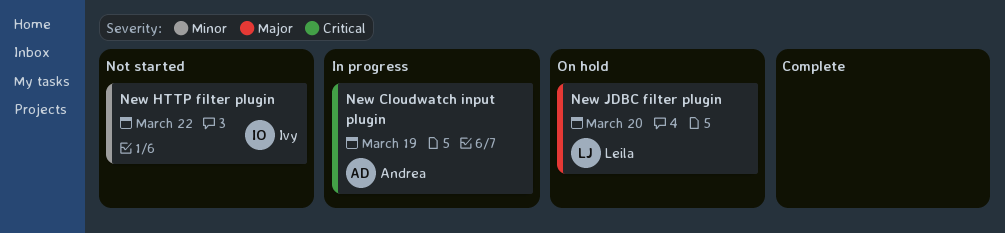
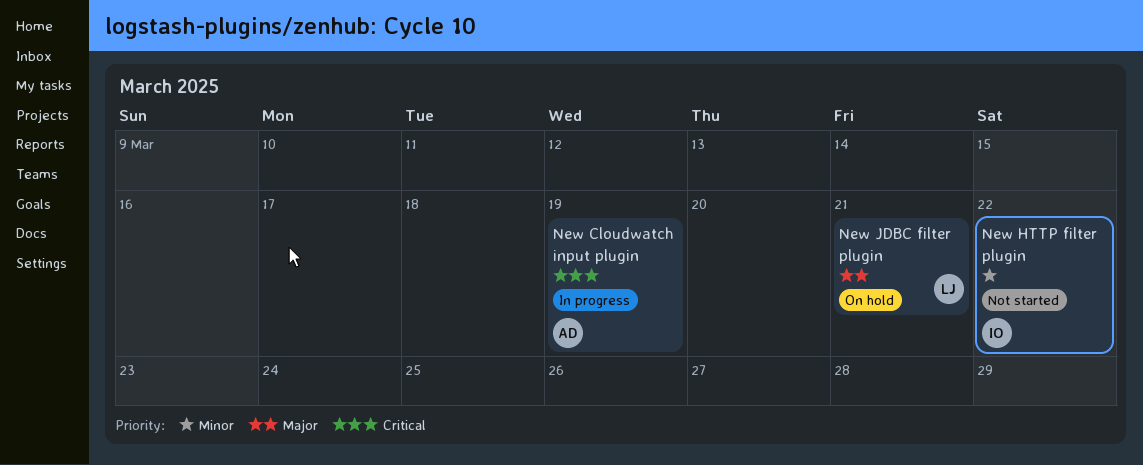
New JDBC filter plugin, due: Mar 20 -> Mar 21

